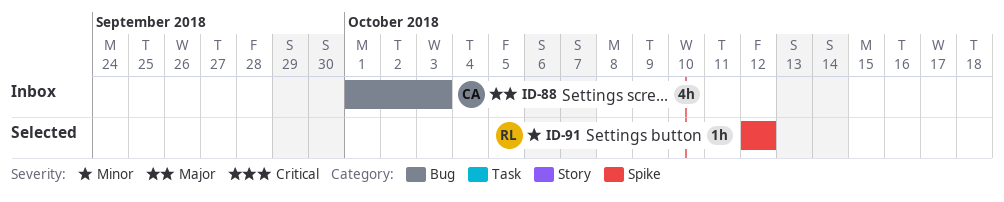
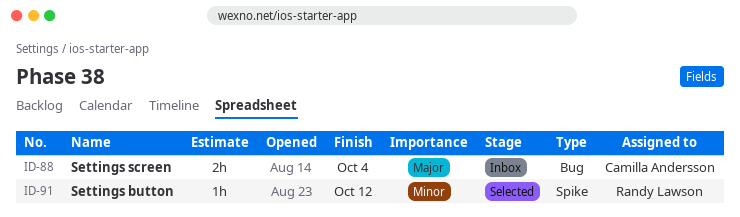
ID-88, estimate: 4h -> 2h
ID-88, due: Oct 3 -> Oct 4

